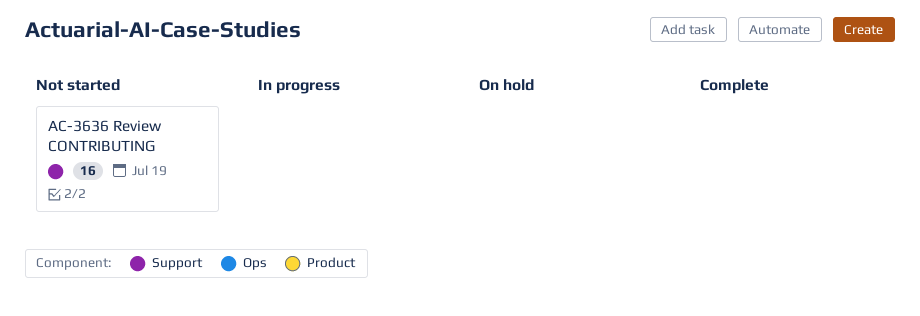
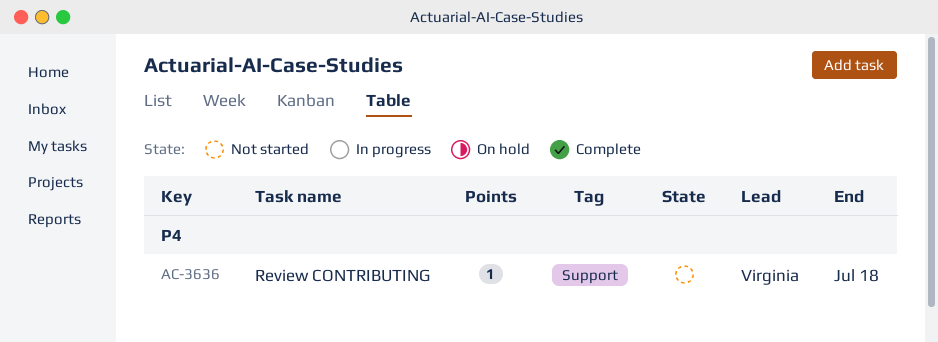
AC-3636, estimate: 16 -> 1
AC-3636, due: Jul 19 -> Jul 18

